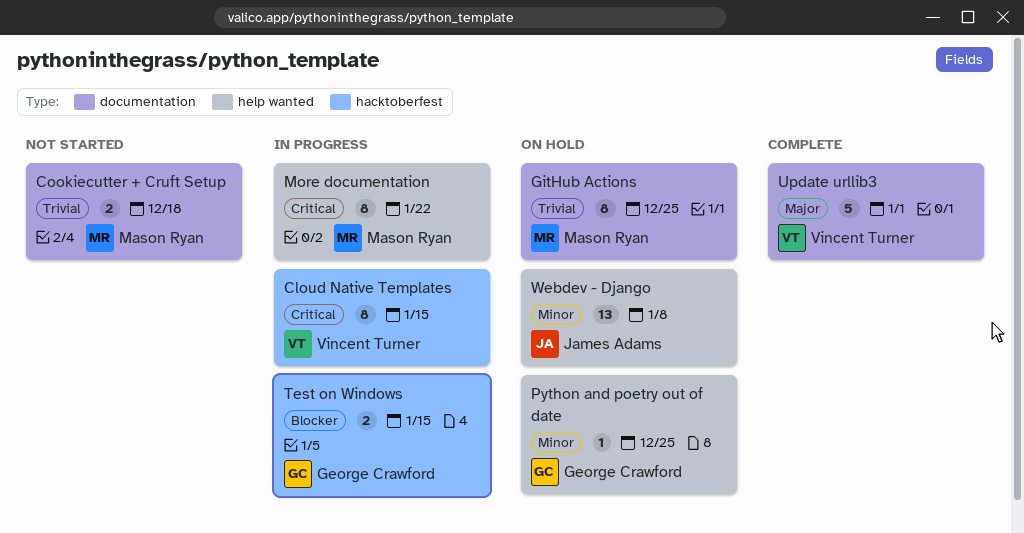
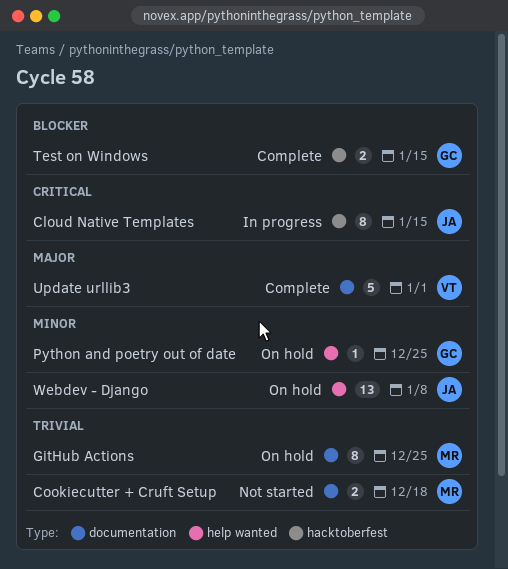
Cloud Native Templates, owner: Vincent Turner -> James Adams
More documentation: present -> none
Test on Windows, status: In progress -> Complete

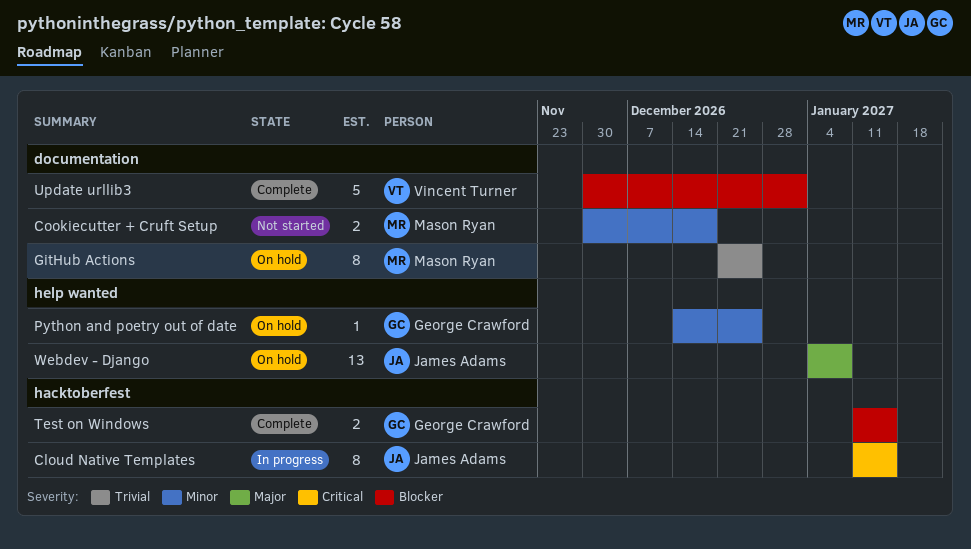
Cookiecutter + Cruft Setup, priority: Trivial -> Minor
Update urllib3, priority: Major -> Blocker
Webdev - Django, priority: Minor -> Major

